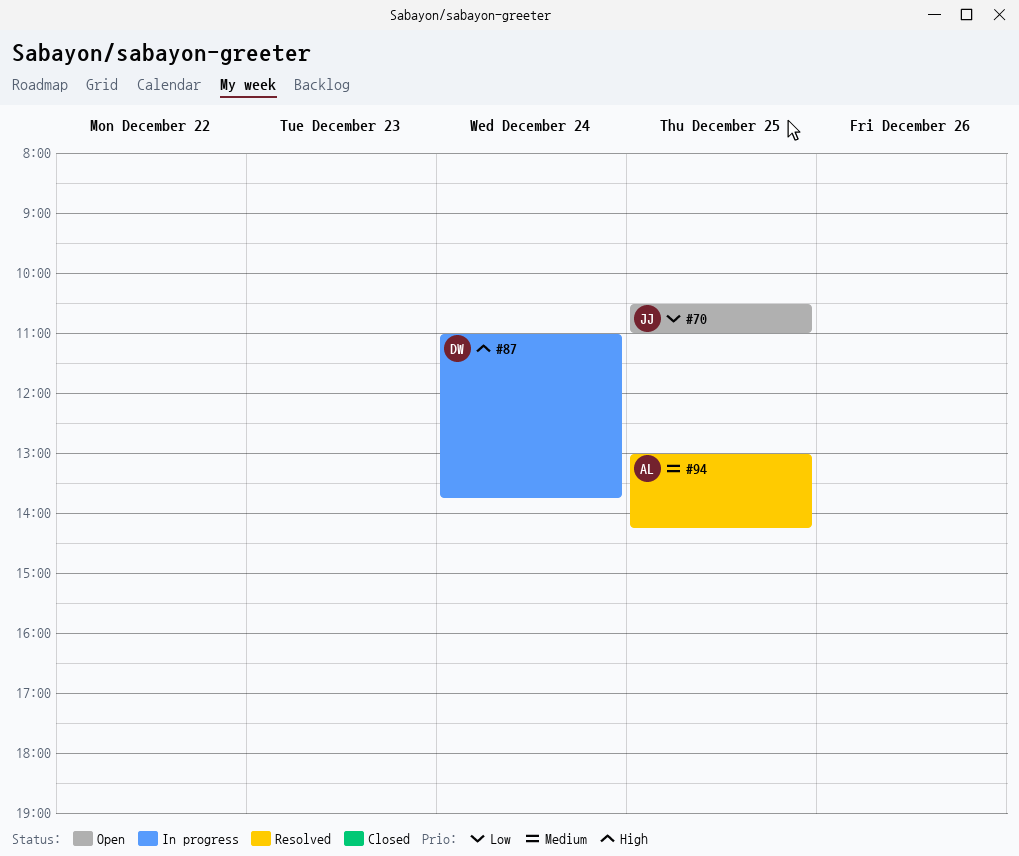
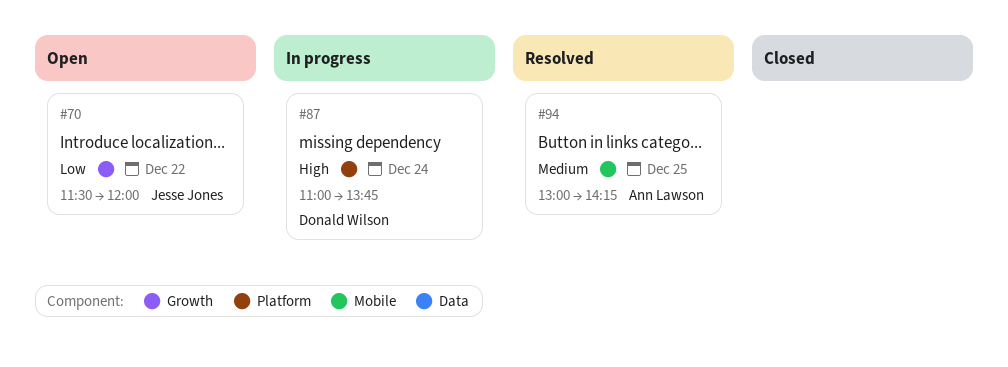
#70, day: Dec 25 -> Dec 22
#70, begins: 10:30 -> 11:30
#70, ends: 11:00 -> 12:00

